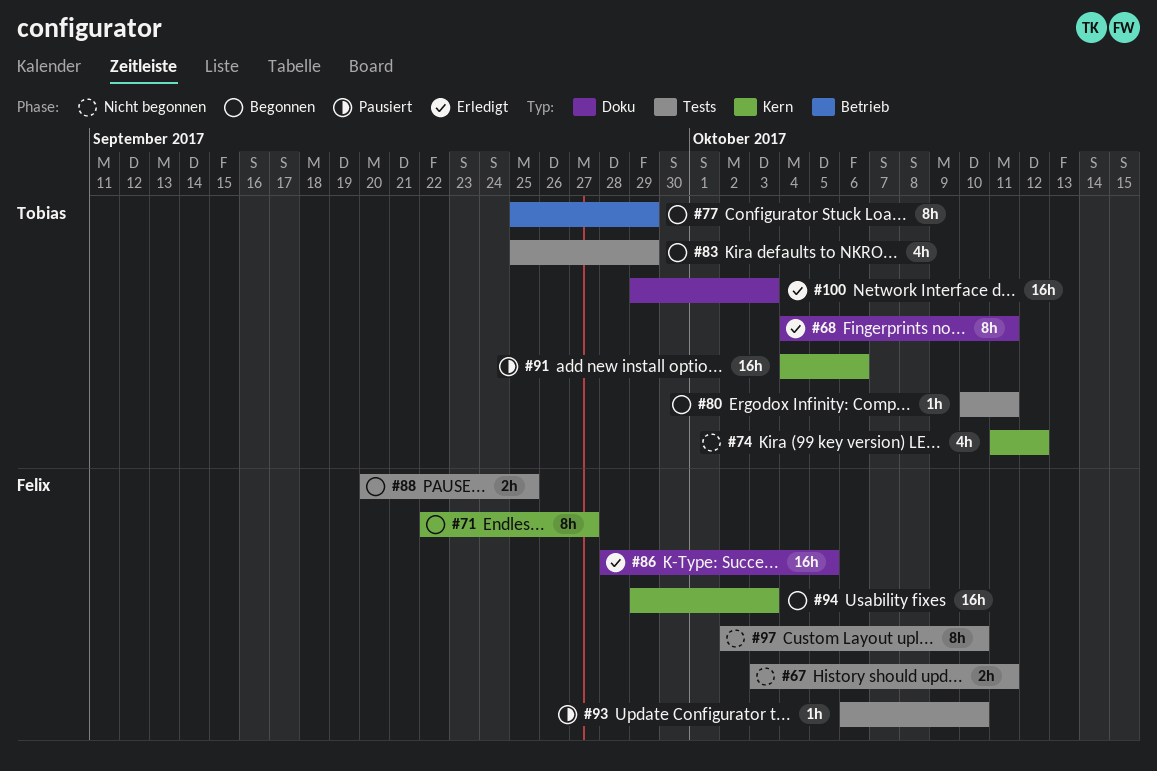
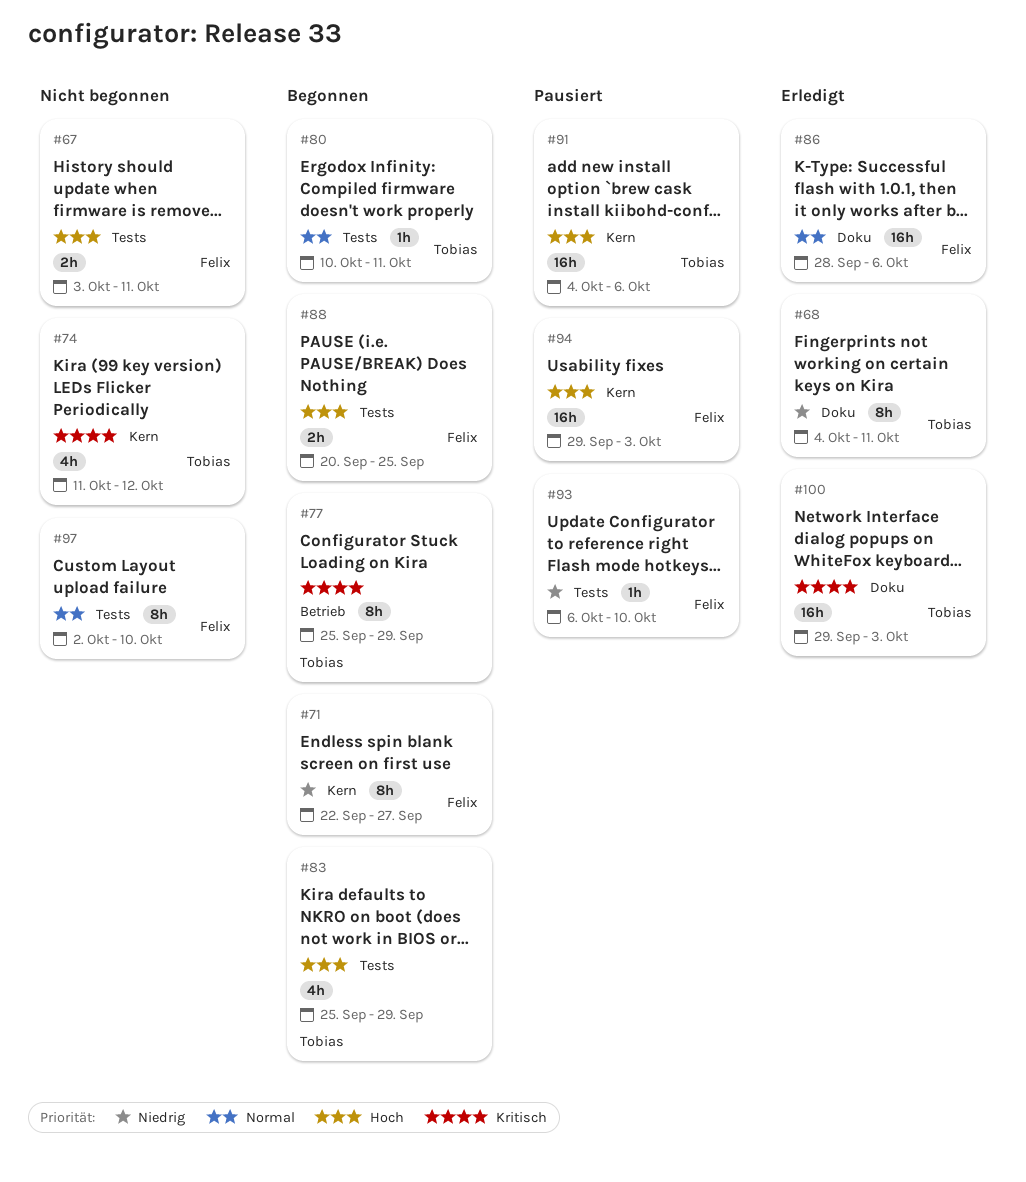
#86, due: Oct 5 -> Oct 6
#94, status: Begonnen -> Pausiert

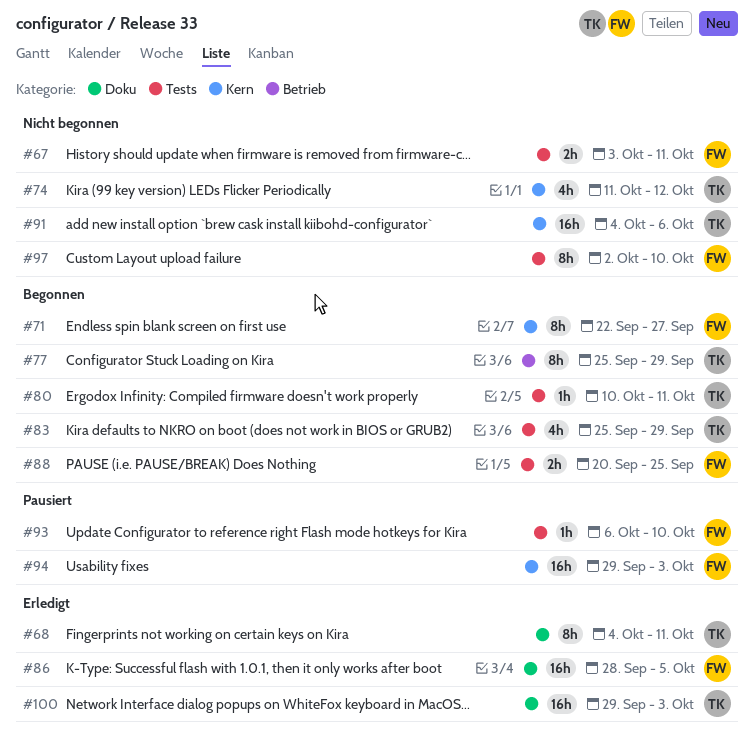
#86, due: Oct 6 -> Oct 5
#91, status: Pausiert -> Nicht begonnen

